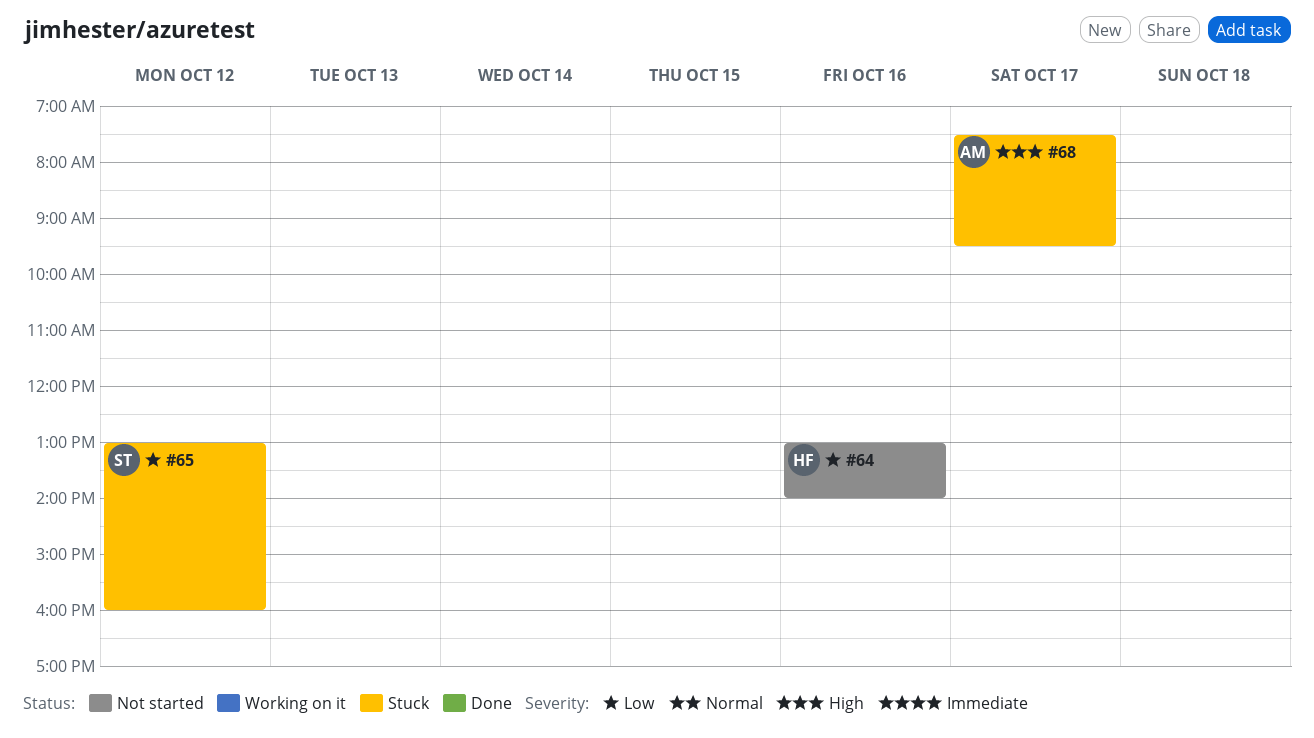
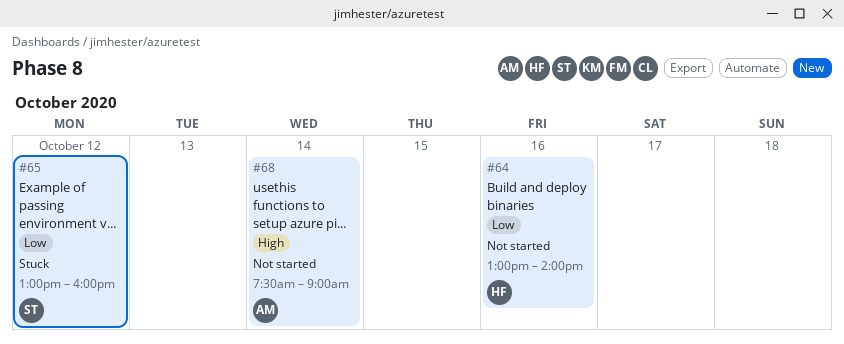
#68, status: Stuck -> Not started
#68, day: Oct 17 -> Oct 14
#68, ends: 09:30 -> 09:00

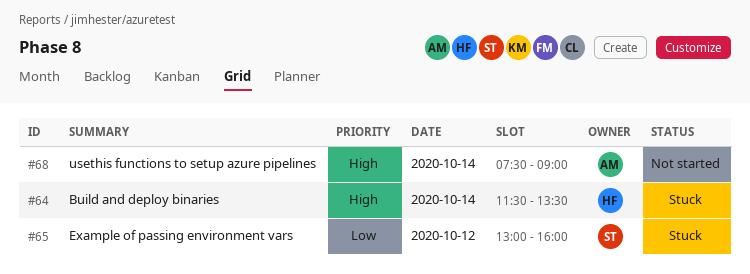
#64, status: Not started -> Stuck
#64, priority: Low -> High
#64, day: Oct 16 -> Oct 14
#64, begins: 13:00 -> 11:30
#64, ends: 14:00 -> 13:30

